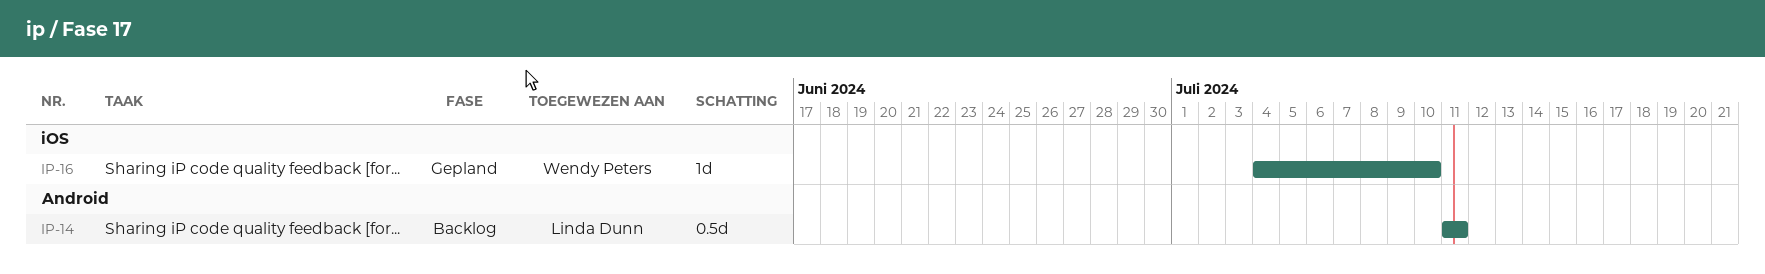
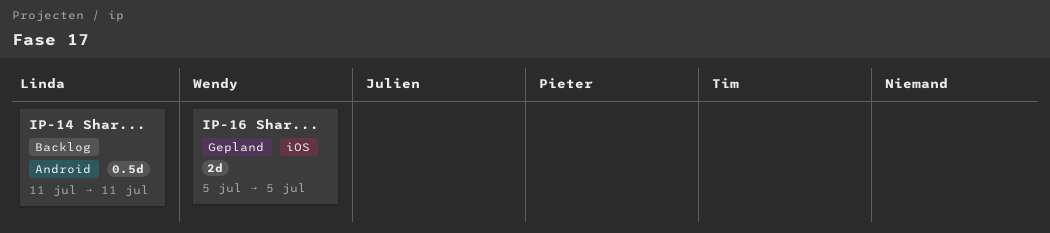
IP-16, estimate: 1d -> 2d
IP-16, start: Jul 4 -> Jul 5
IP-16, due: Jul 10 -> Jul 5

